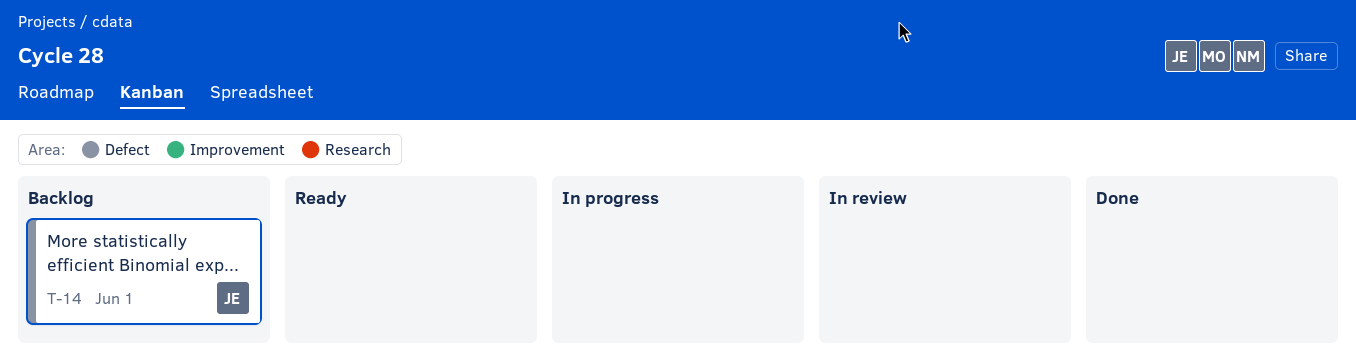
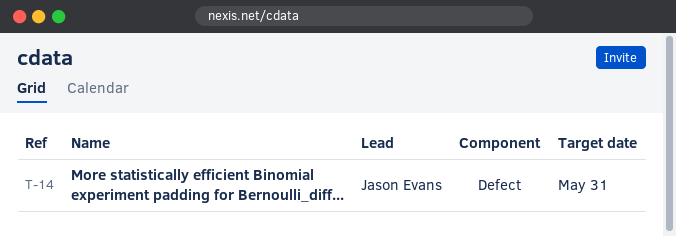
T-14, due: Jun 1 -> May 31

